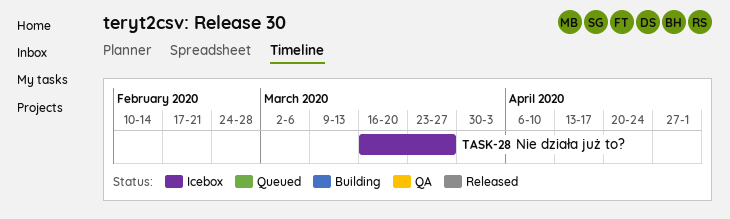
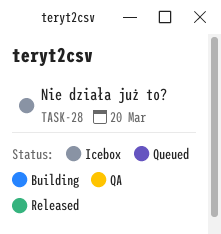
TASK-28, due: Mar 27 -> Mar 20

